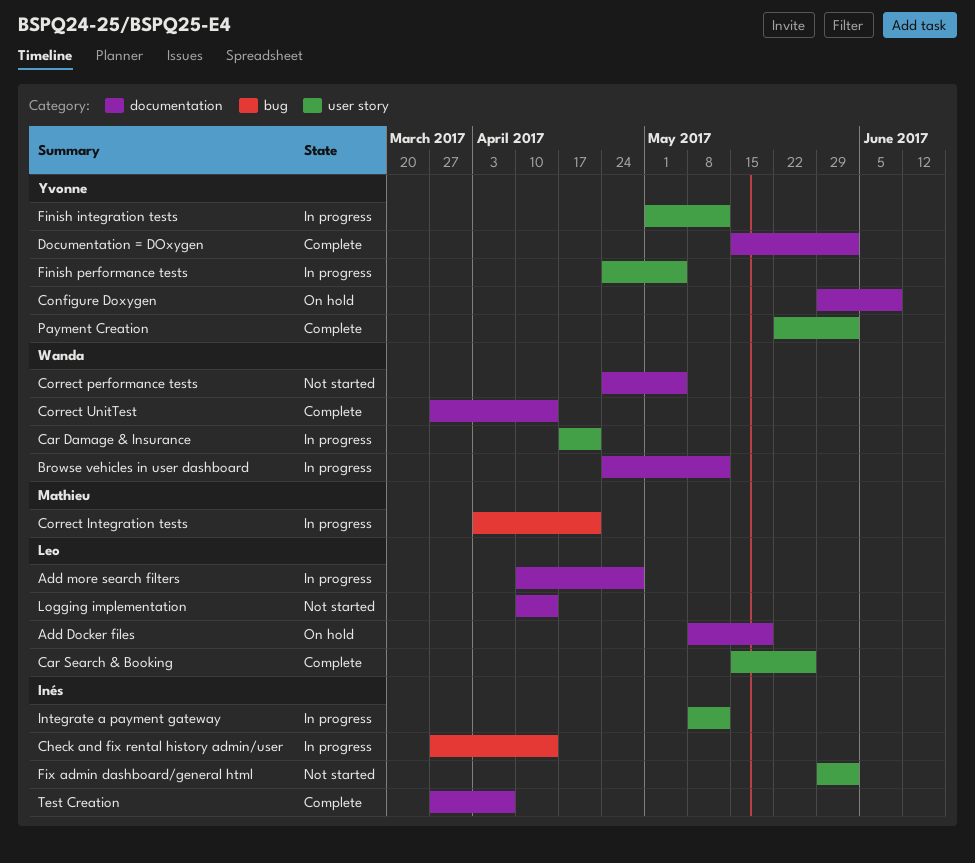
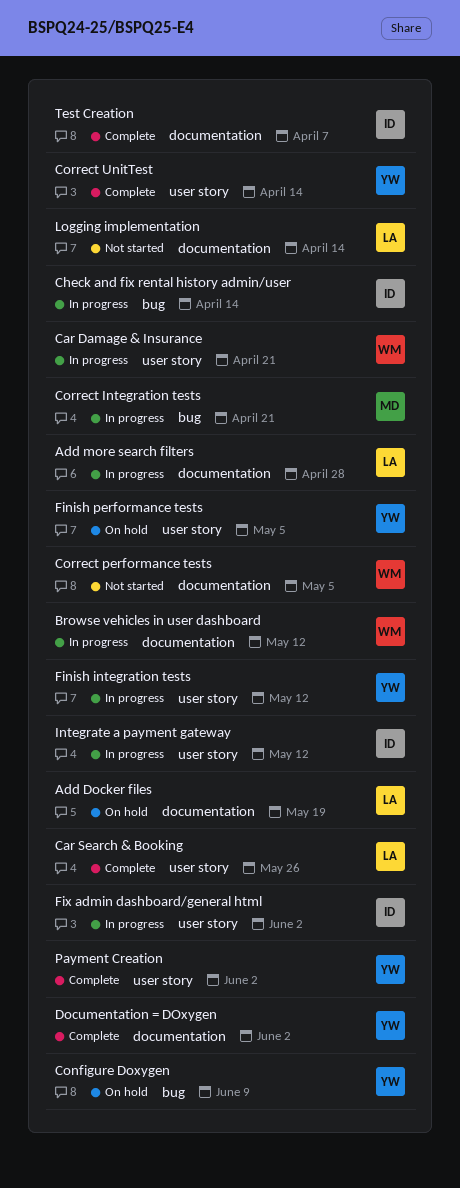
Configure Doxygen, label: documentation -> bug
Correct UnitTest, owner: Wanda -> Yvonne
Correct UnitTest, label: documentation -> user story
Finish performance tests, status: In progress -> On hold
Fix admin dashboard/general html, status: Not started -> In progress

